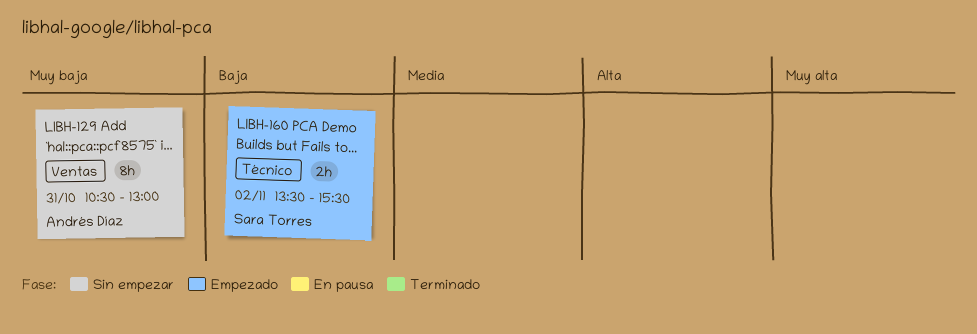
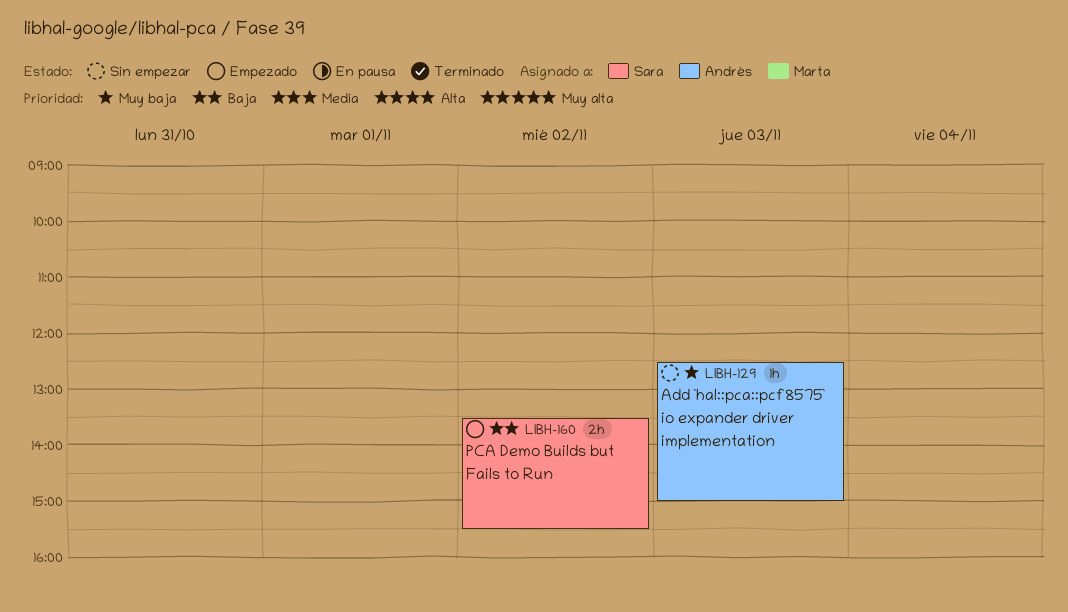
LIBH-129, estimate: 8h -> 1h
LIBH-129, day: Oct 31 -> Nov 3
LIBH-129, begins: 10:30 -> 12:30
LIBH-129, ends: 13:00 -> 15:00

